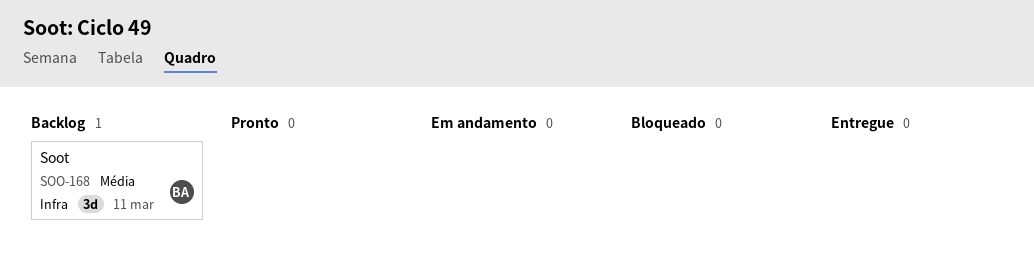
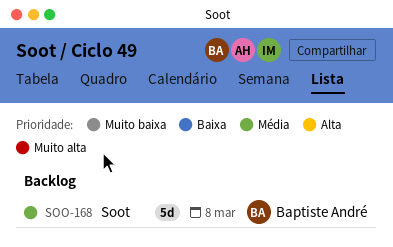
SOO-168, estimate: 3d -> 5d
SOO-168, due: Mar 11 -> Mar 8

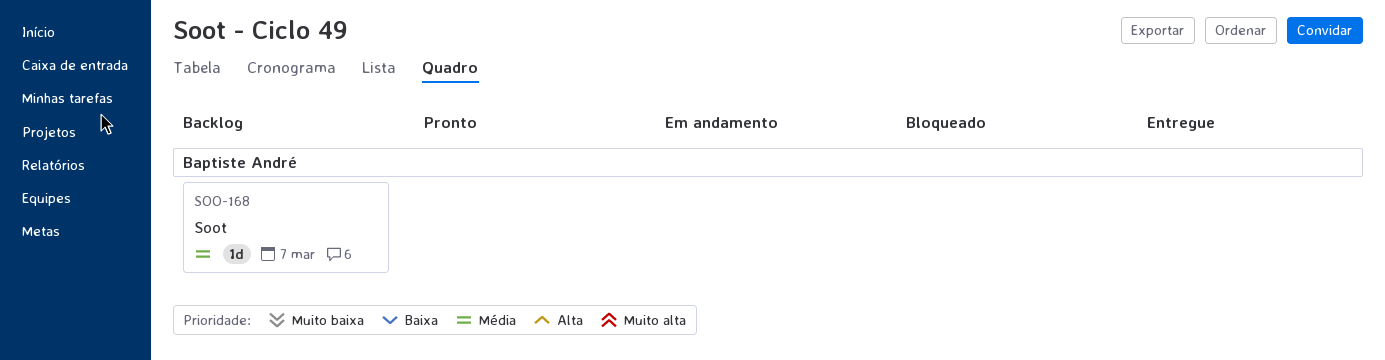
SOO-168, estimate: 5d -> 1d
SOO-168, due: Mar 8 -> Mar 7

